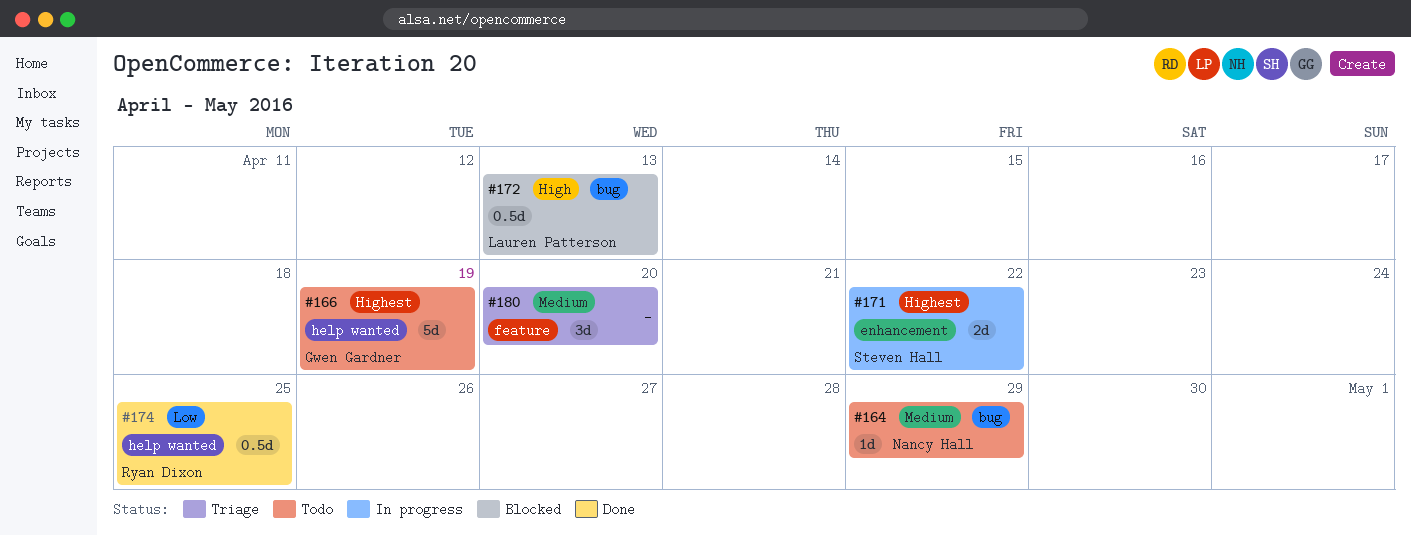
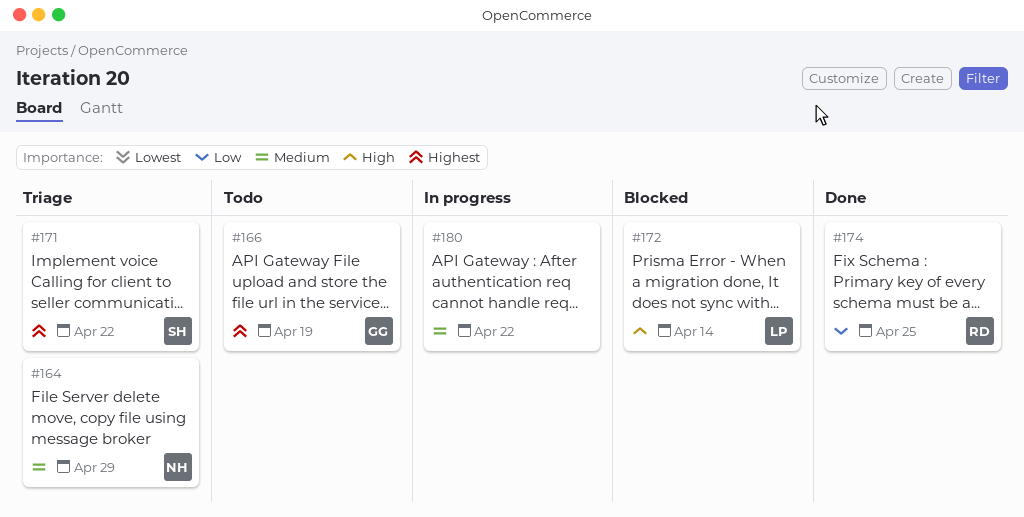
#164, status: Todo -> Triage
#171, status: In progress -> Triage
#172, due: Apr 13 -> Apr 14
#180, status: Triage -> In progress
#180, due: Apr 20 -> Apr 22

